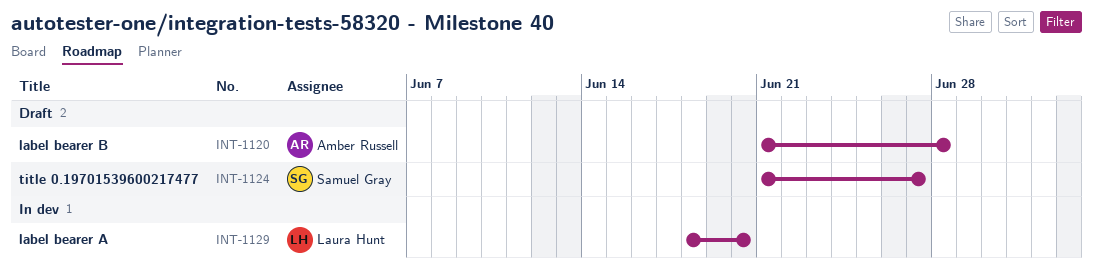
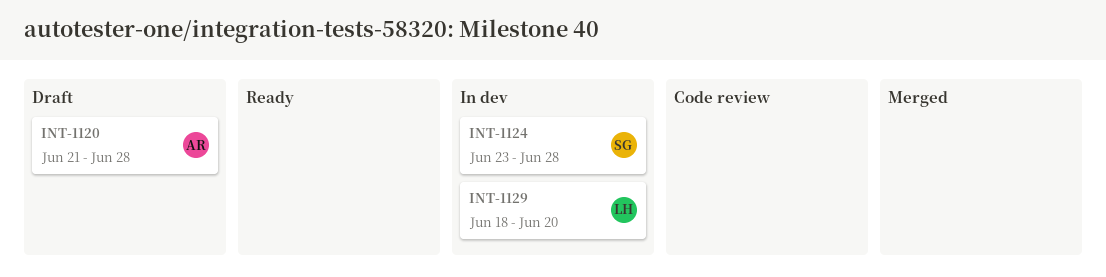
INT-1124, status: Draft -> In dev
INT-1124, start: Jun 21 -> Jun 23
INT-1124, due: Jun 27 -> Jun 28

